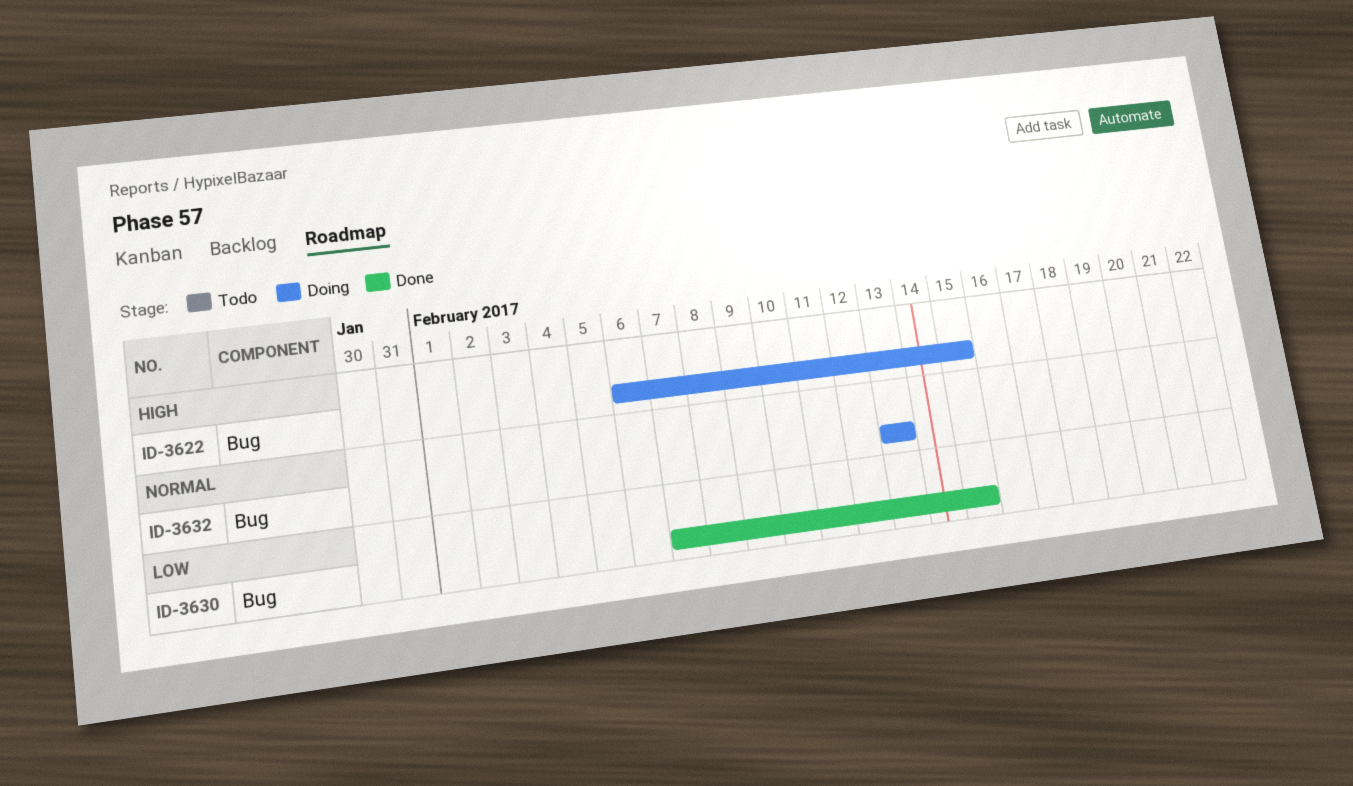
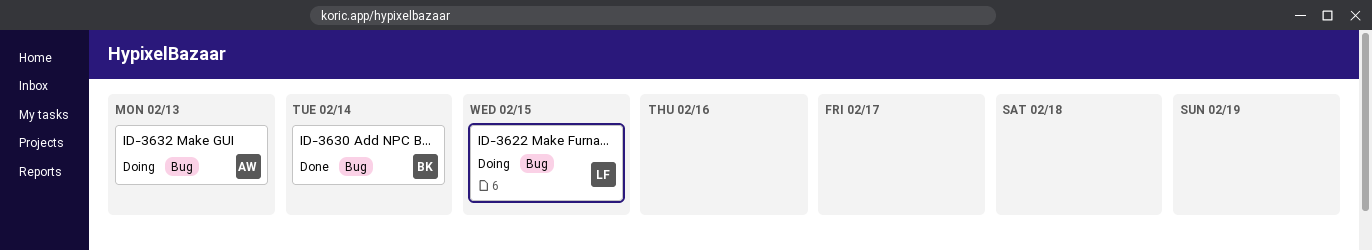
ID-3630, due: Feb 15 -> Feb 14

